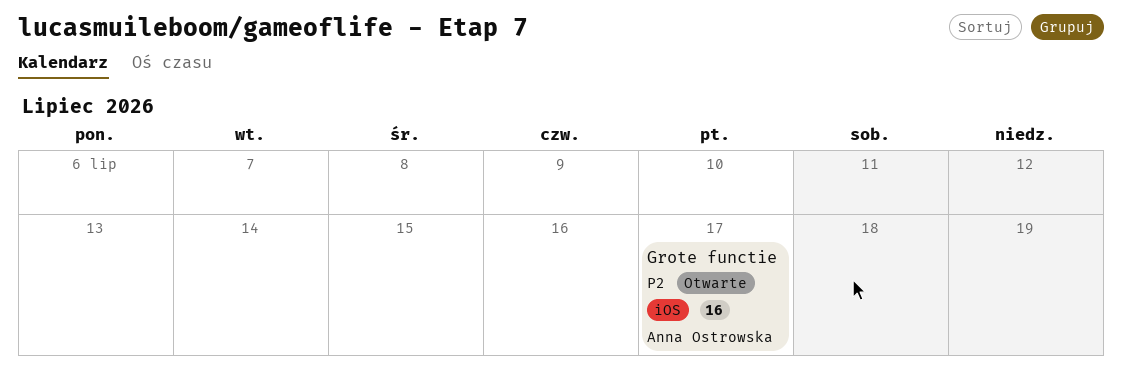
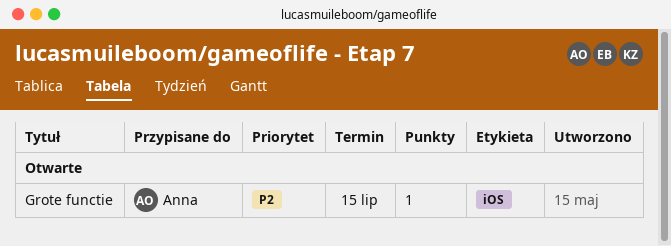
Grote functie, estimate: 16 -> 1
Grote functie, due: Jul 17 -> Jul 15

